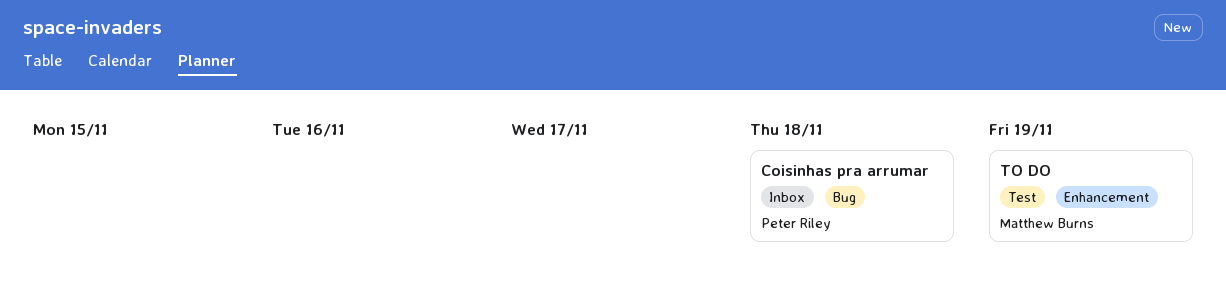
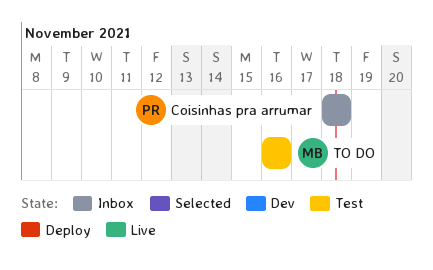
TO DO, due: Nov 19 -> Nov 16

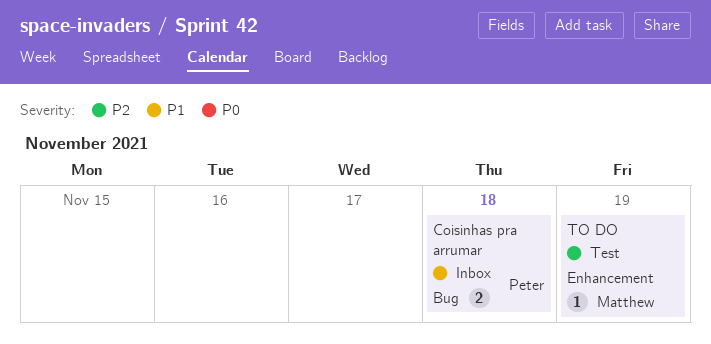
TO DO, due: Nov 16 -> Nov 19

